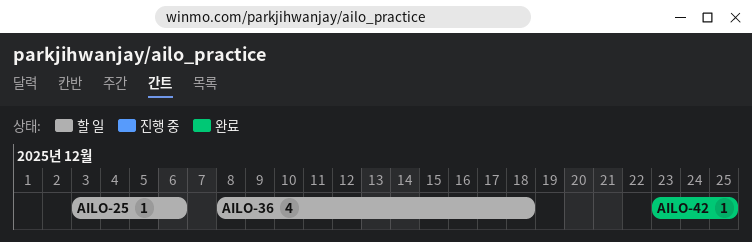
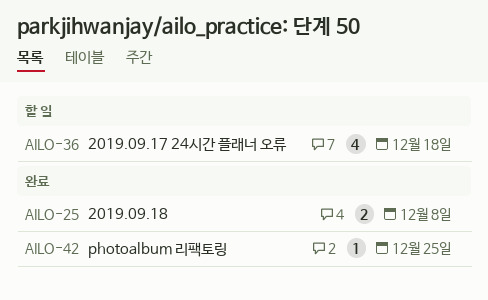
AILO-25, status: 할 일 -> 완료
AILO-25, estimate: 1 -> 2
AILO-25, due: Dec 6 -> Dec 8

